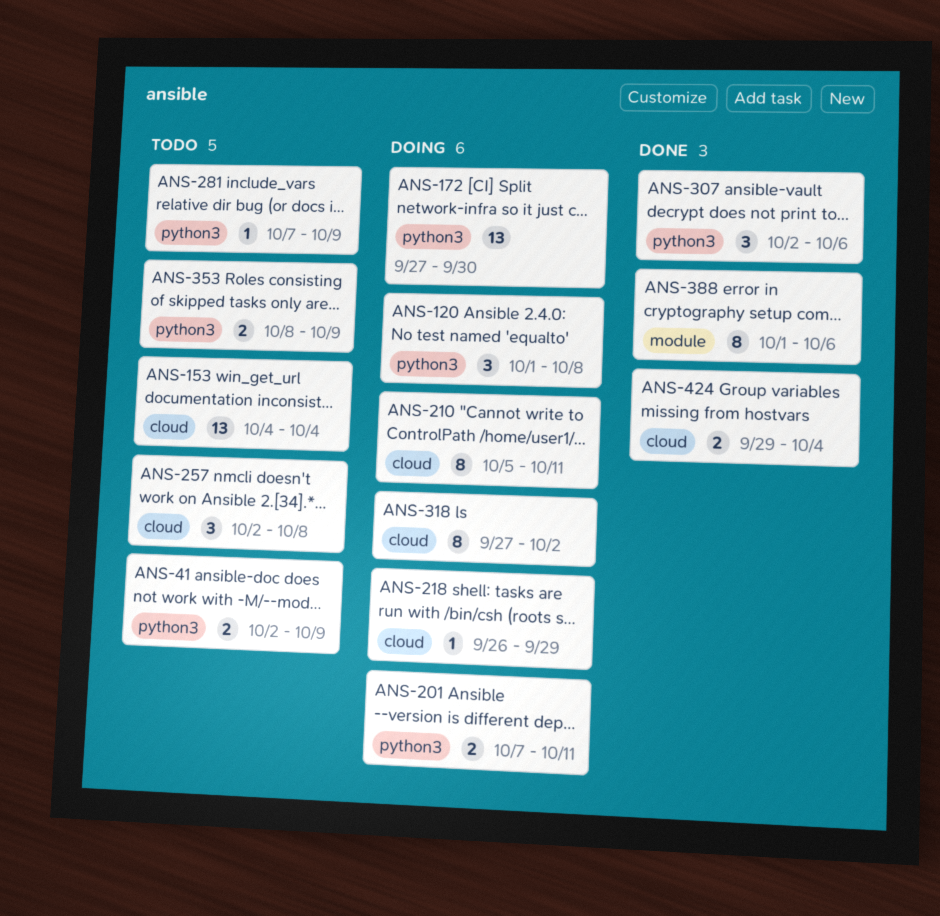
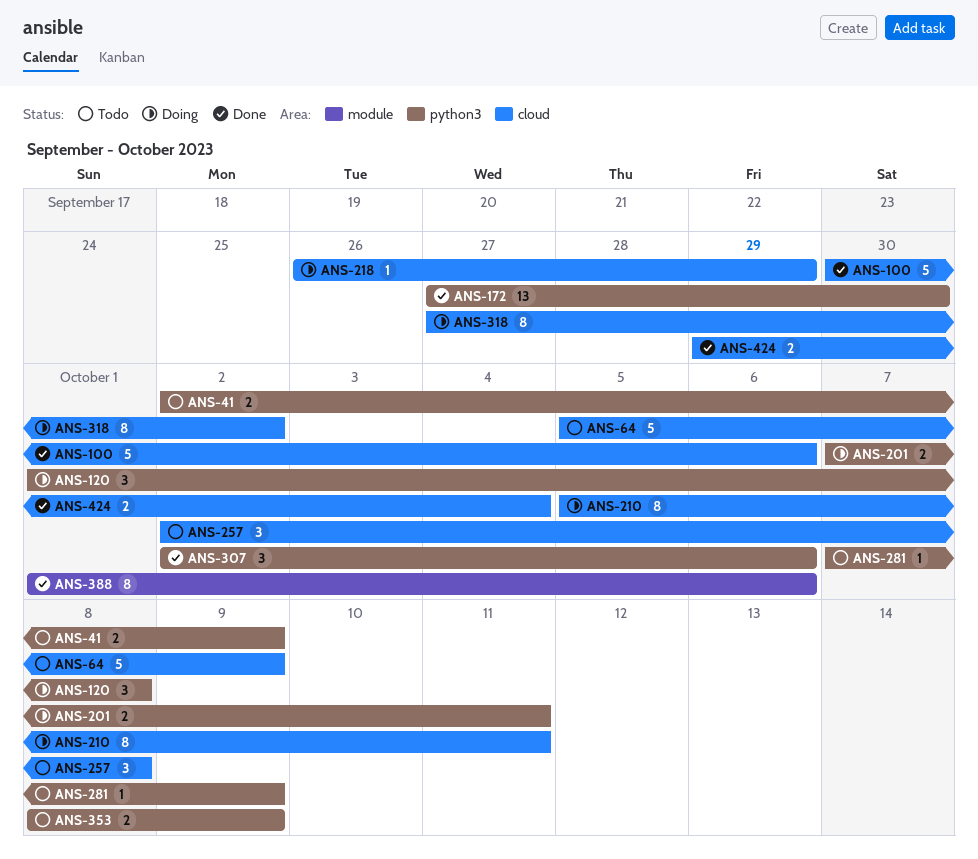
ANS-64: none -> present
ANS-100: none -> present
ANS-153: present -> none
ANS-172, status: Doing -> Done

